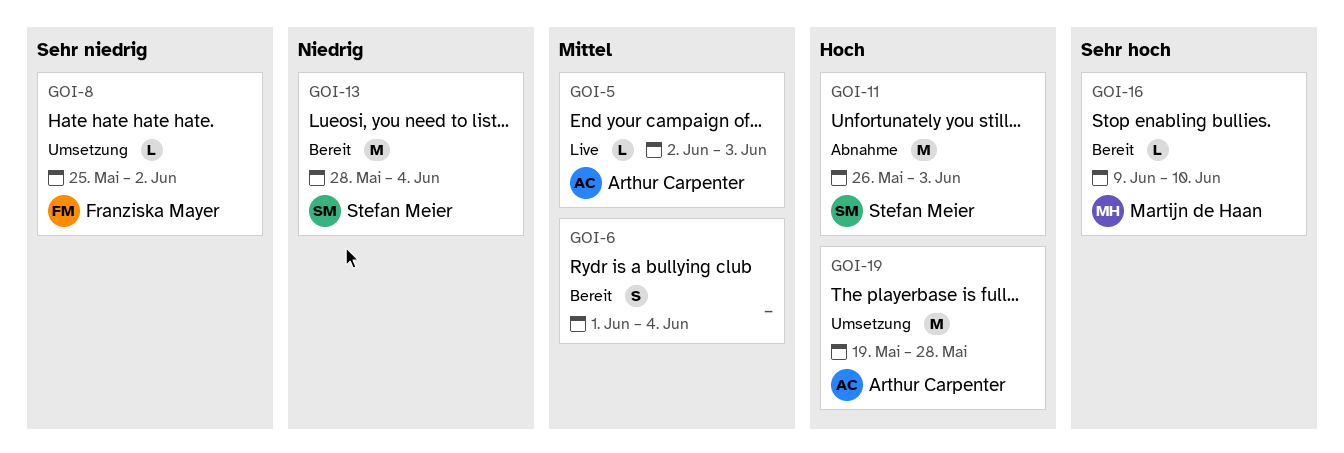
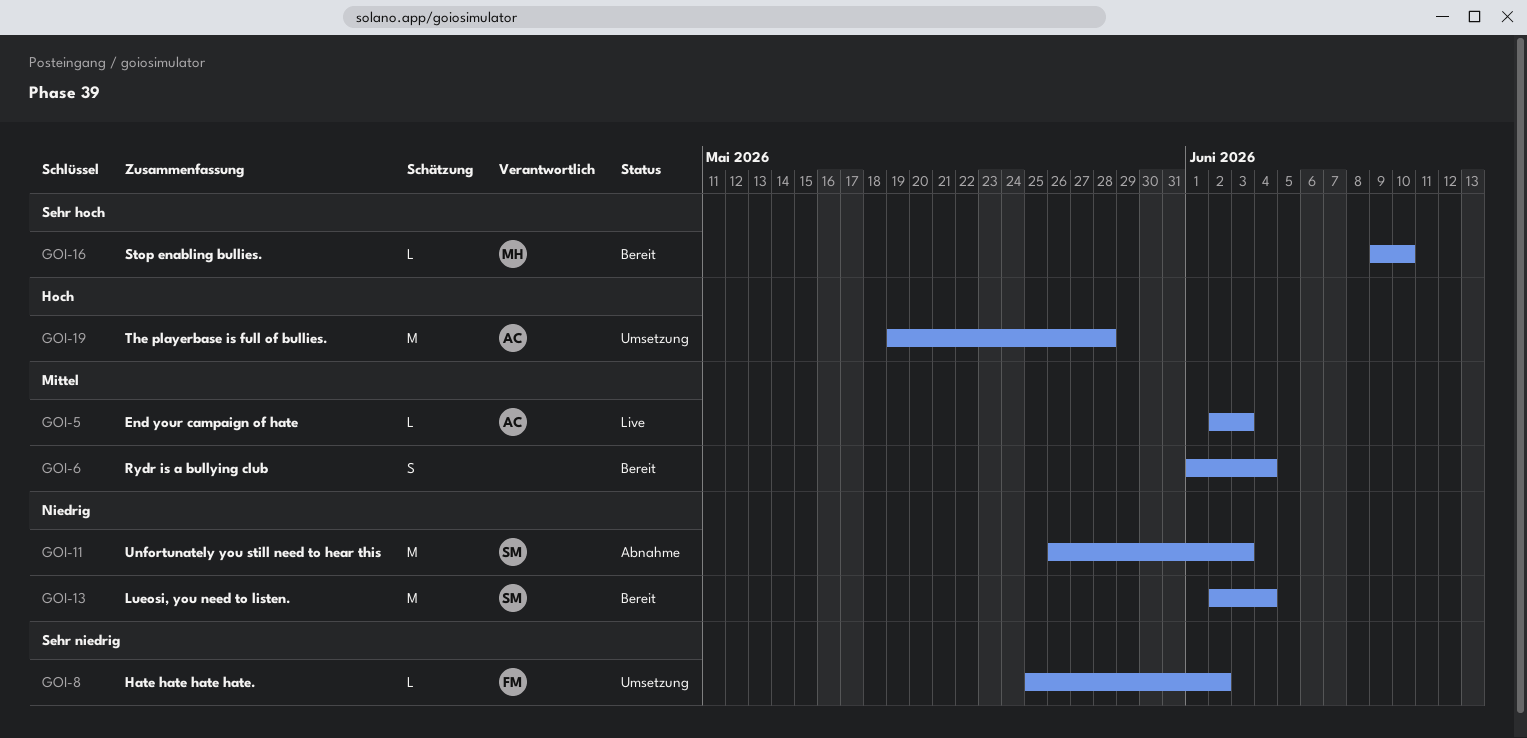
GOI-11, priority: Hoch -> Niedrig
GOI-13, start: May 28 -> Jun 2

